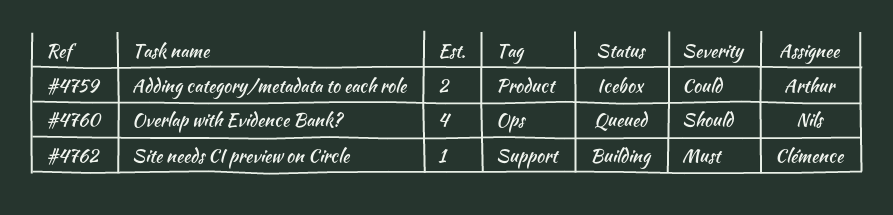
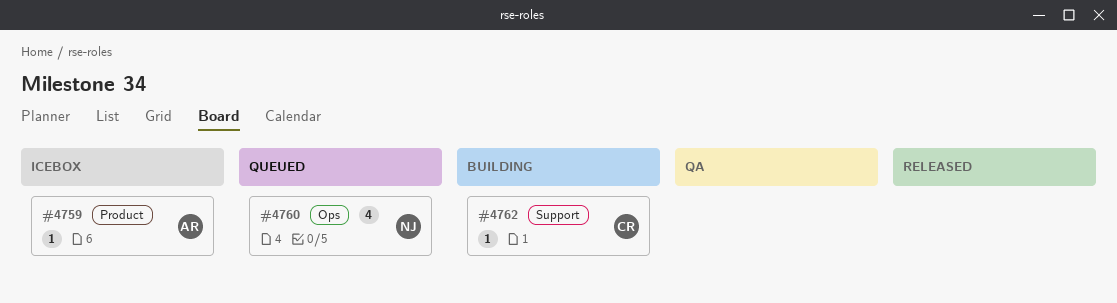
#4759, estimate: 2 -> 1

